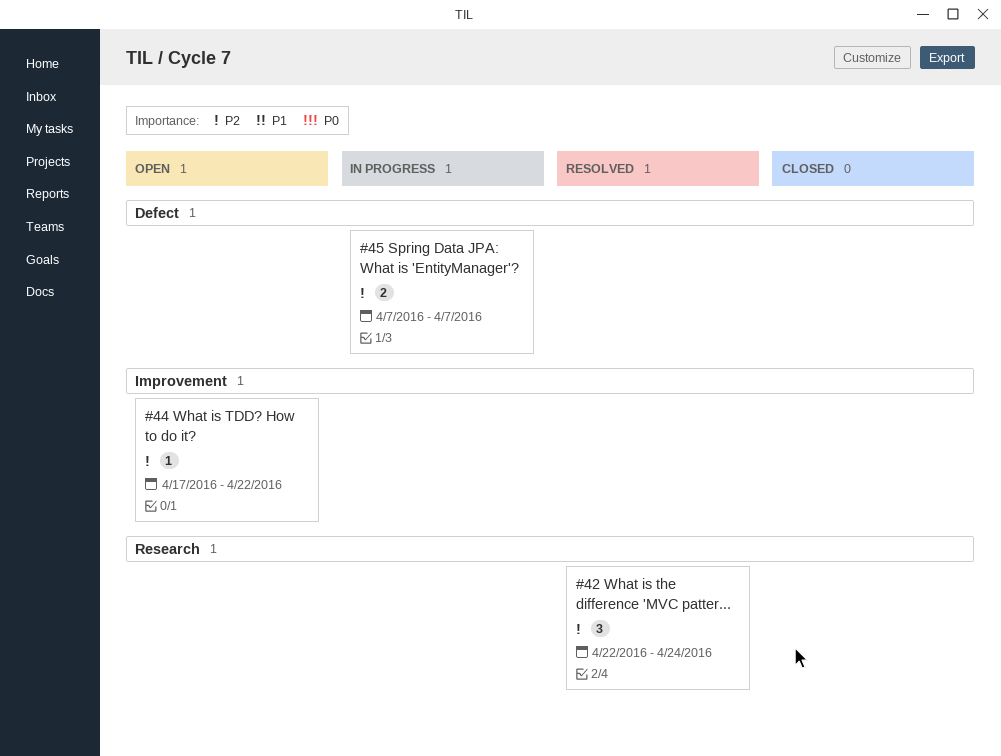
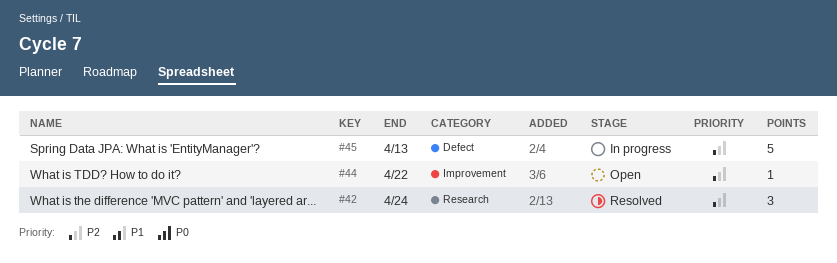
#45, estimate: 2 -> 5
#45, due: Apr 7 -> Apr 13

